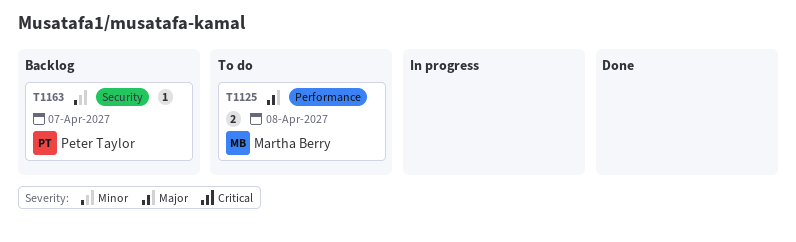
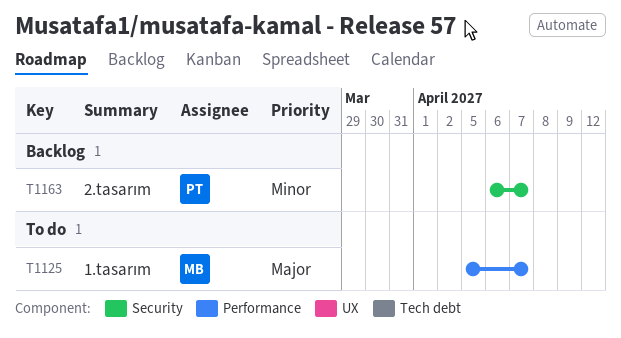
T1125, due: Apr 8 -> Apr 7

